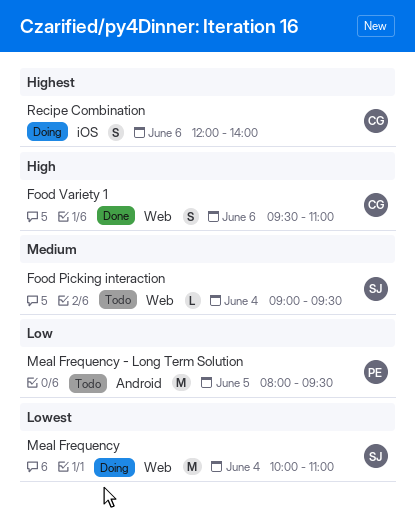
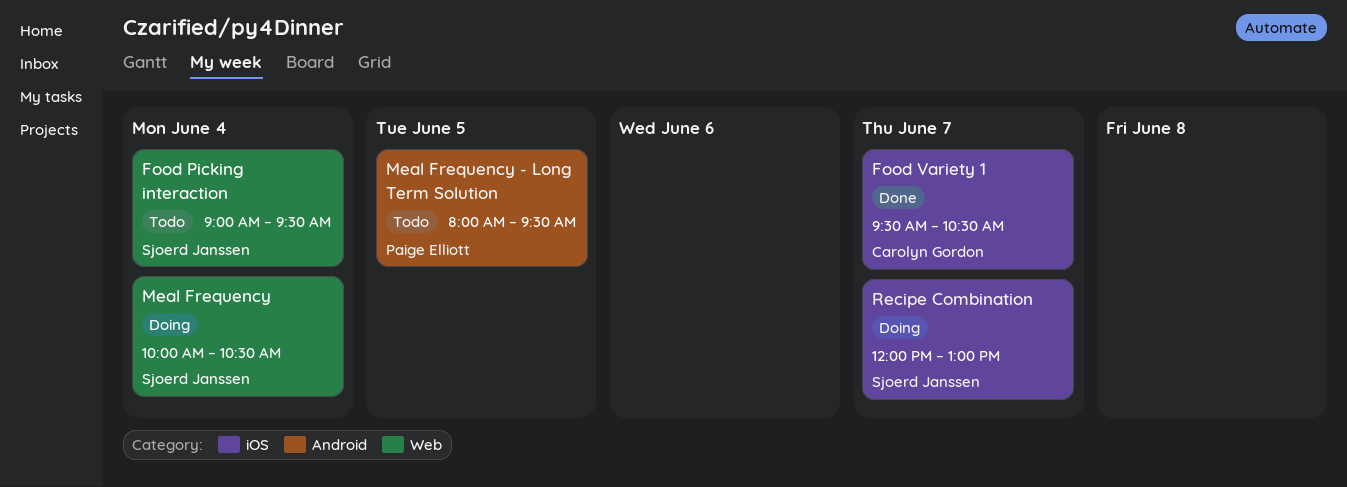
Food Variety 1, label: Web -> iOS
Food Variety 1, day: Jun 6 -> Jun 7
Food Variety 1, ends: 11:00 -> 10:30
Meal Frequency, ends: 11:00 -> 10:30
Recipe Combination, owner: Carolyn Gordon -> Sjoerd Janssen
Recipe Combination, day: Jun 6 -> Jun 7
Recipe Combination, ends: 14:00 -> 13:00

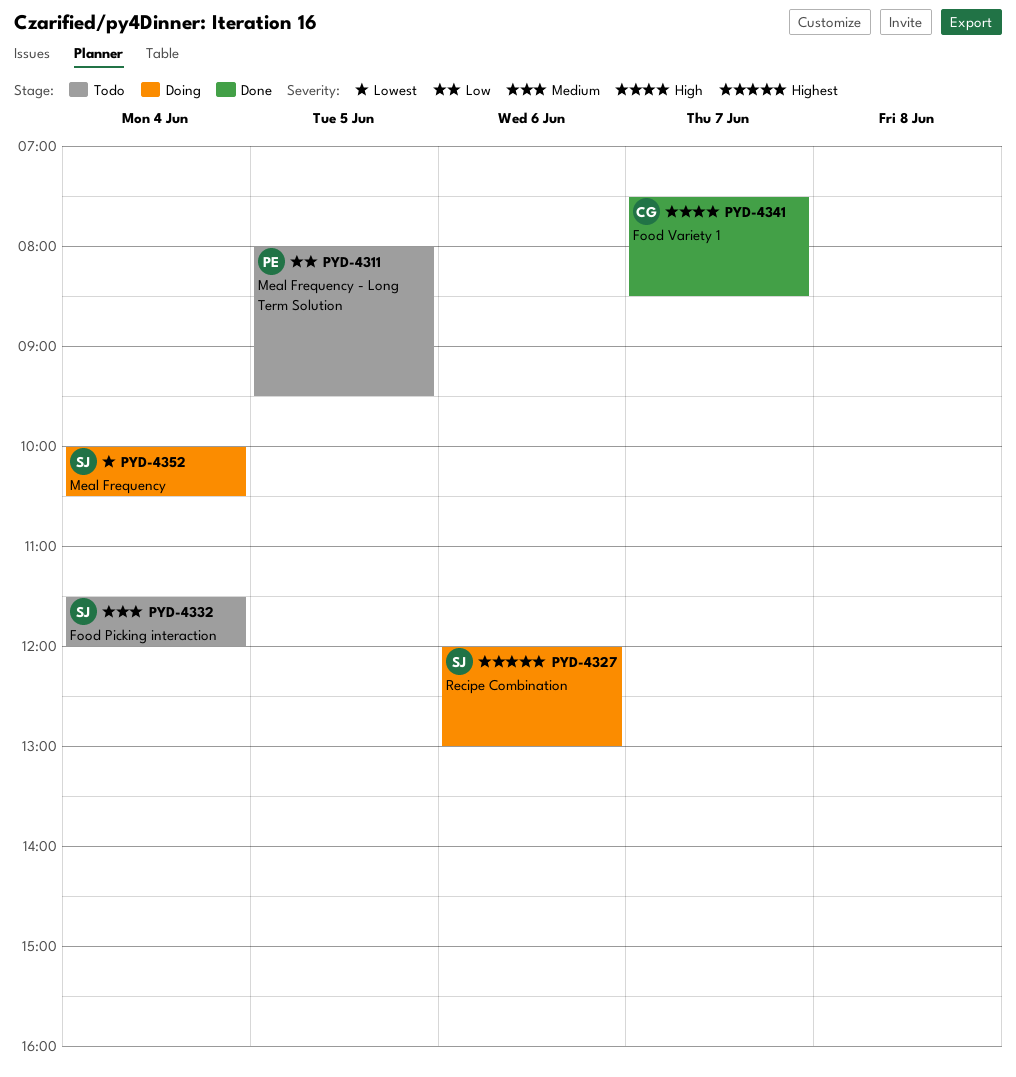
Food Picking interaction, begins: 09:00 -> 11:30
Food Picking interaction, ends: 09:30 -> 12:00
Food Variety 1, begins: 09:30 -> 07:30
Food Variety 1, ends: 10:30 -> 08:30
Recipe Combination, day: Jun 7 -> Jun 6

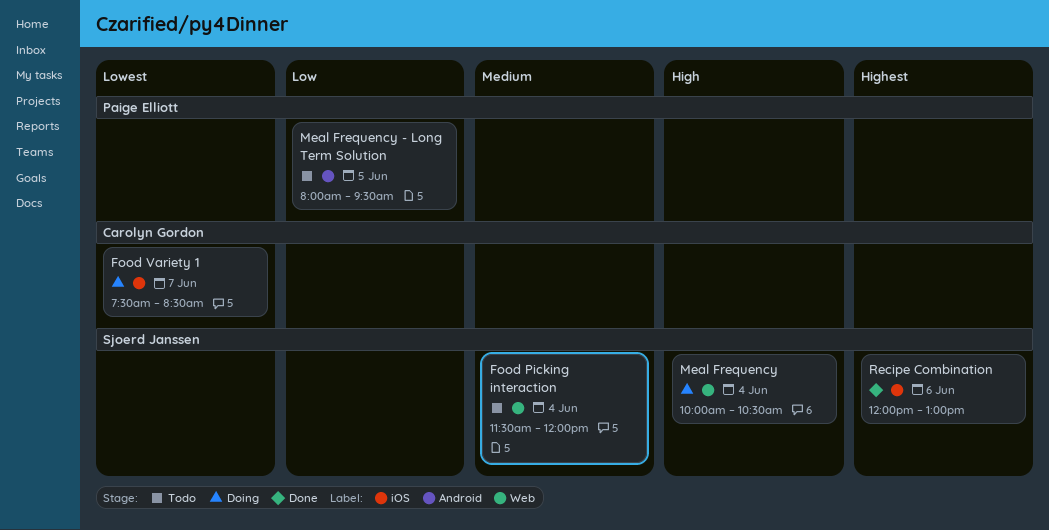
Food Variety 1, status: Done -> Doing
Food Variety 1, priority: High -> Lowest
Meal Frequency, priority: Lowest -> High
Recipe Combination, status: Doing -> Done

